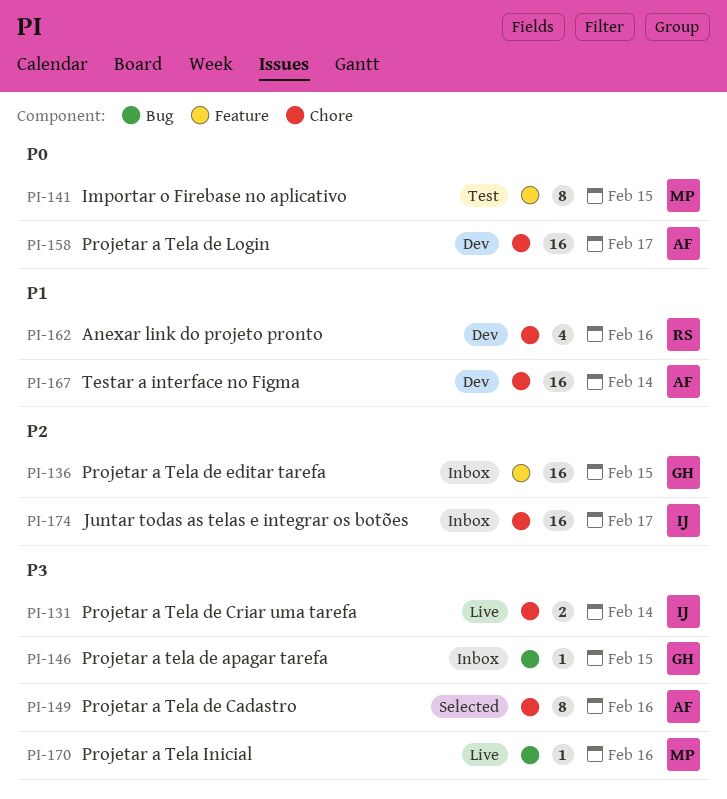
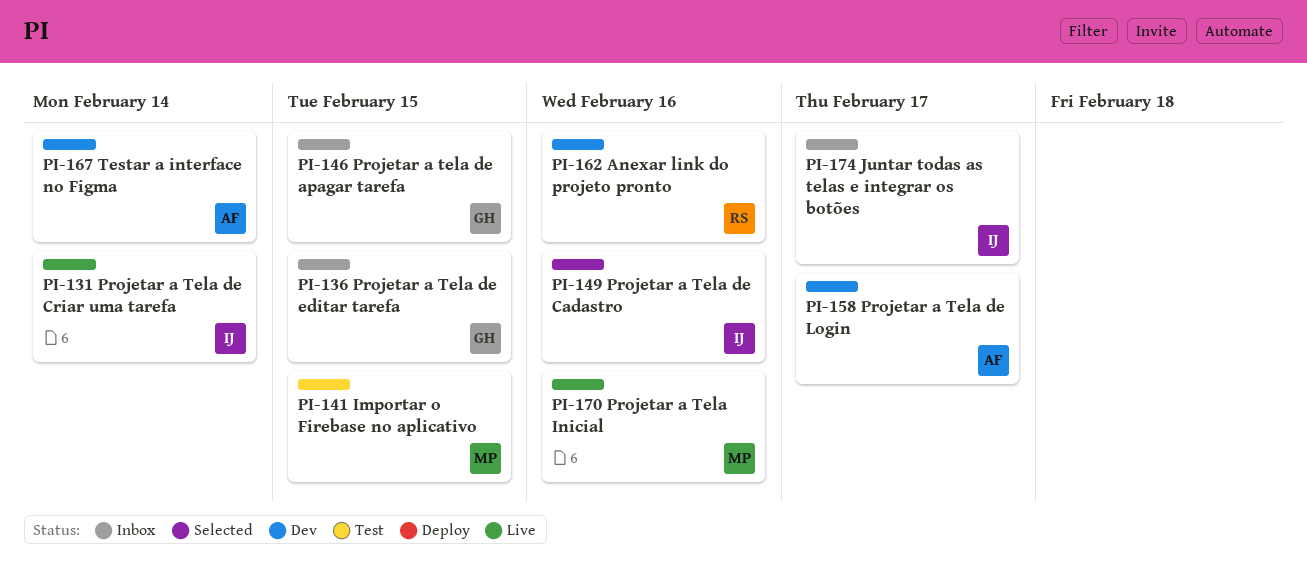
PI-149, owner: AF -> IJ

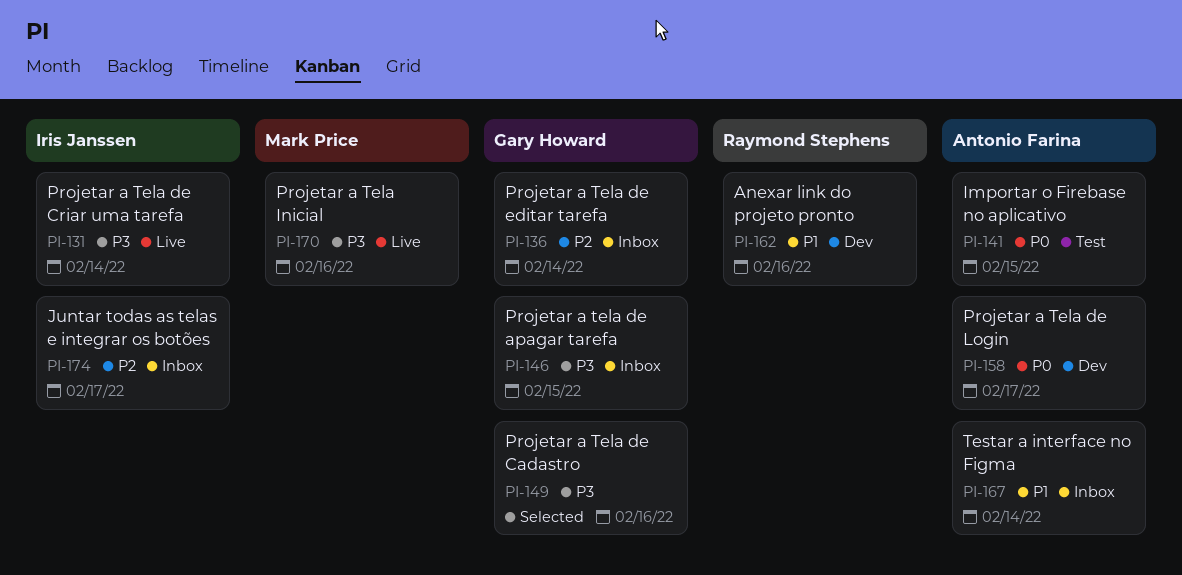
PI-136, due: Feb 15 -> Feb 14
PI-141, owner: Mark Price -> Antonio Farina
PI-149, owner: Iris Janssen -> Gary Howard
PI-167, status: Dev -> Inbox

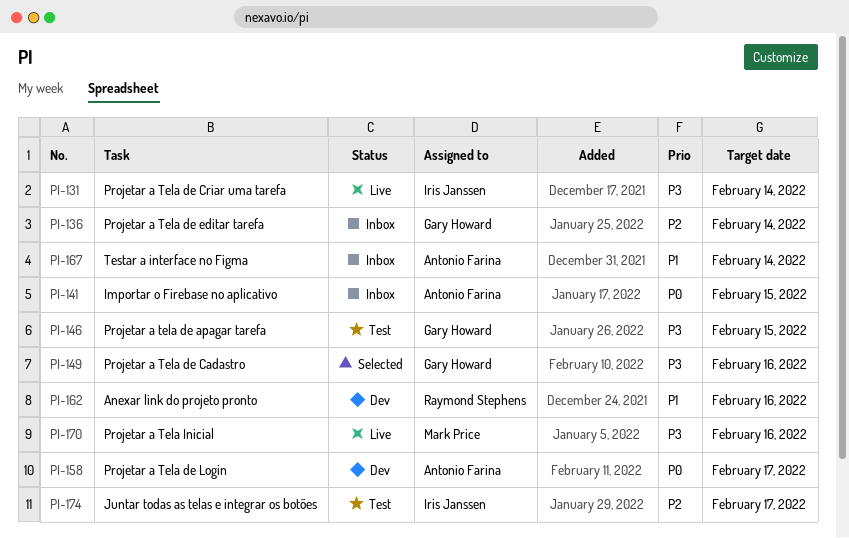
PI-141, status: Test -> Inbox
PI-146, status: Inbox -> Test
PI-174, status: Inbox -> Test

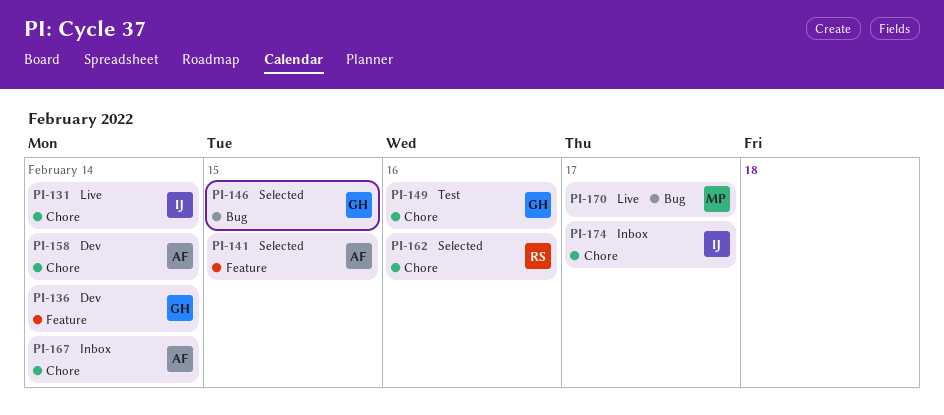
PI-136, status: Inbox -> Dev
PI-141, status: Inbox -> Selected
PI-146, status: Test -> Selected
PI-149, status: Selected -> Test
PI-158, due: Feb 17 -> Feb 14
PI-162, status: Dev -> Selected
PI-170, due: Feb 16 -> Feb 17
PI-174, status: Test -> Inbox

